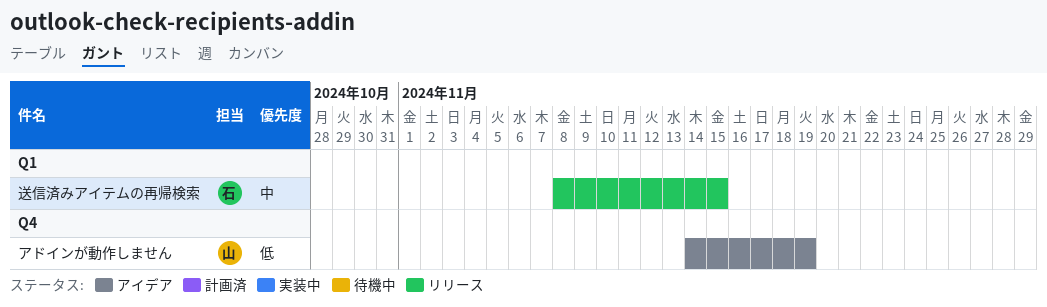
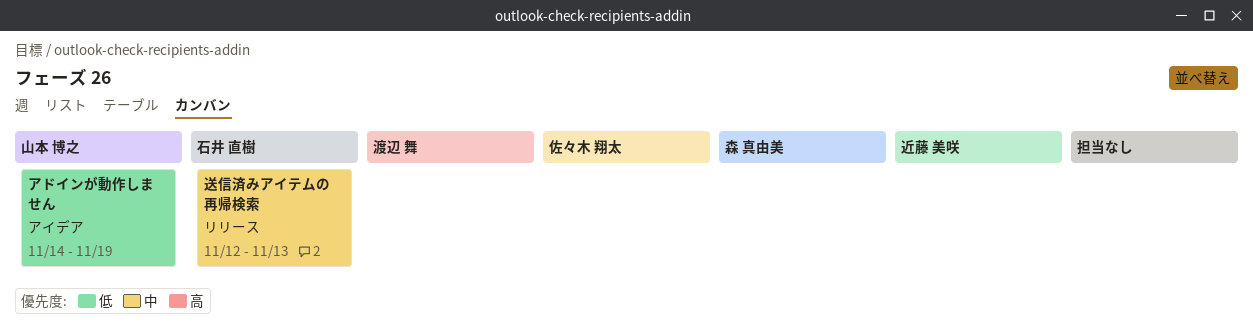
送信済みアイテムの再帰検索, start: Nov 8 -> Nov 12
送信済みアイテムの再帰検索, due: Nov 15 -> Nov 13

